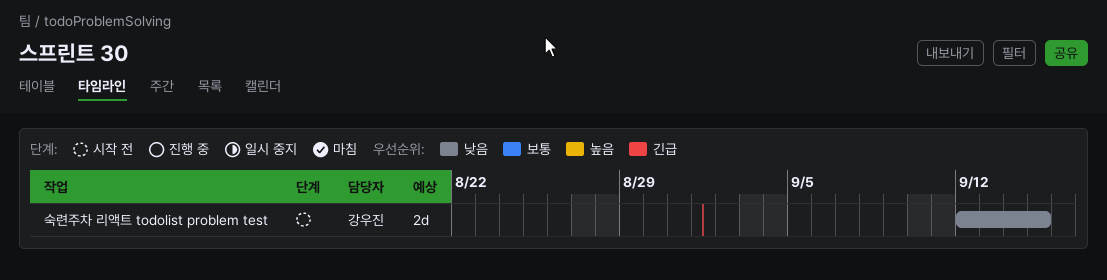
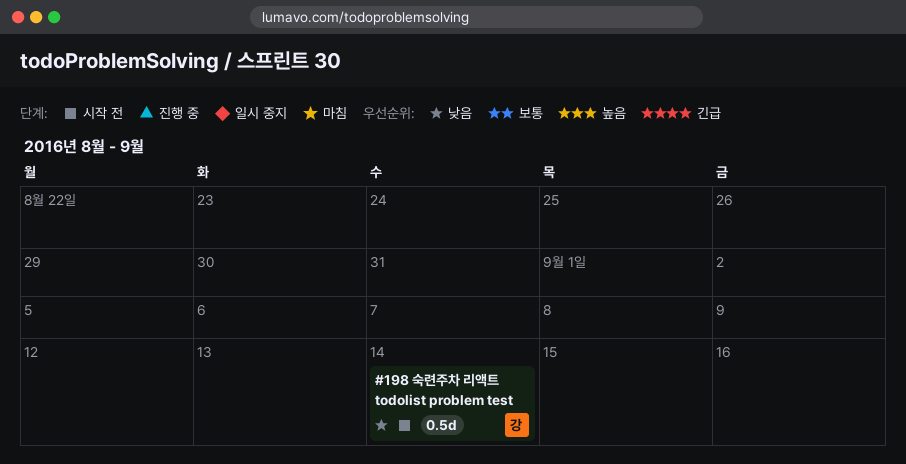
숙련주차 리액트 todolist problem test, estimate: 2d -> 0.5d
숙련주차 리액트 todolist problem test, due: Sep 15 -> Sep 14

